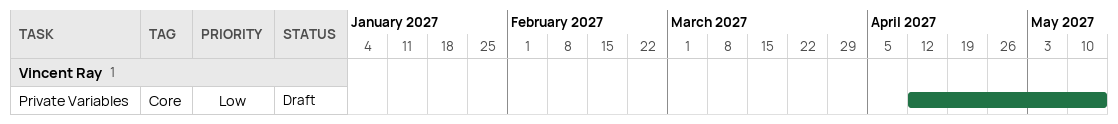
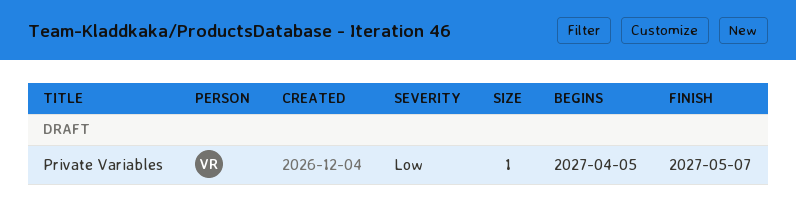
Private Variables, start: Apr 12 -> Apr 5
Private Variables, due: May 14 -> May 7

